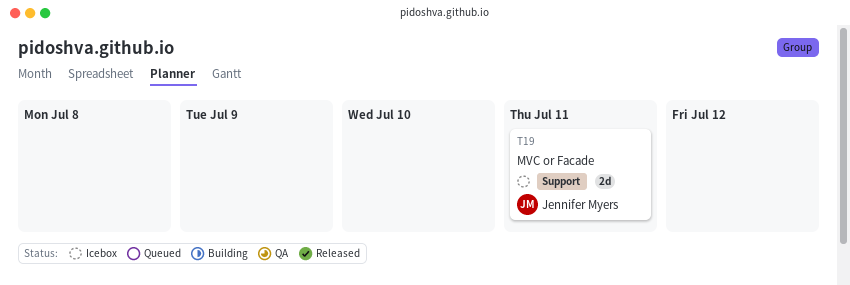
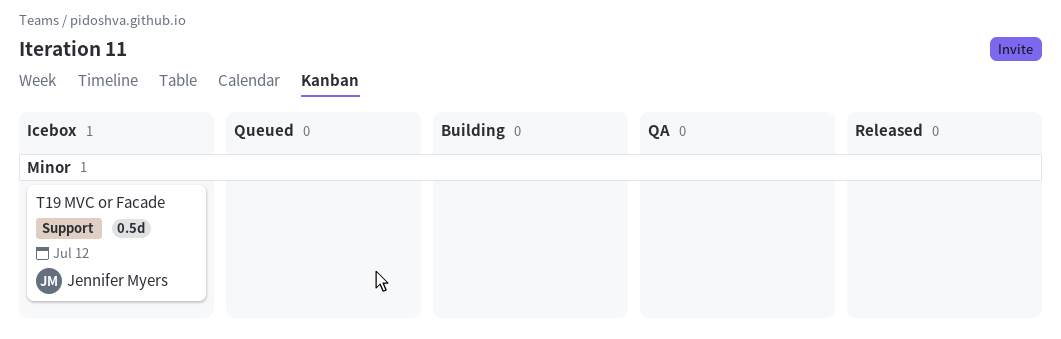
T19, estimate: 2d -> 0.5d
T19, due: Jul 11 -> Jul 12

